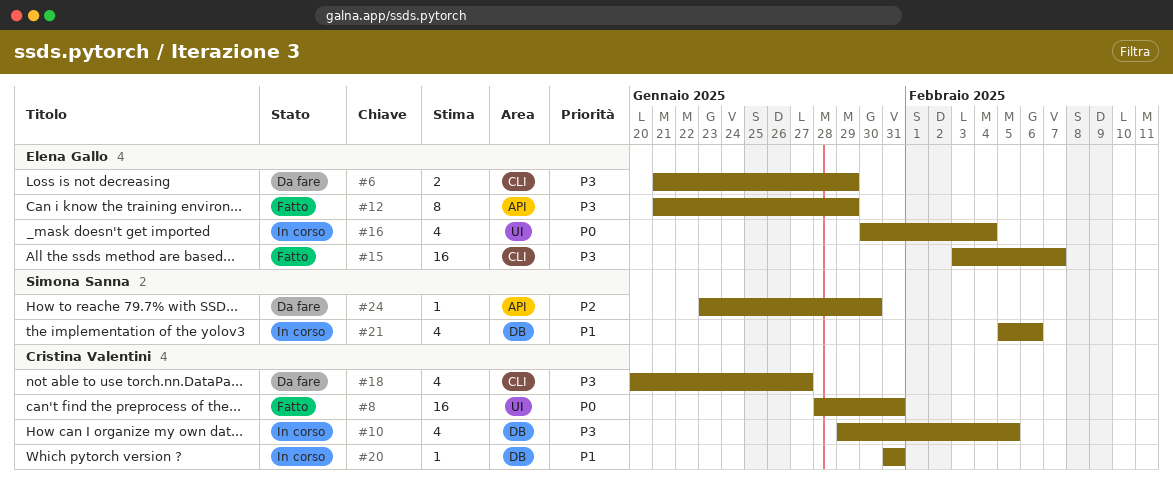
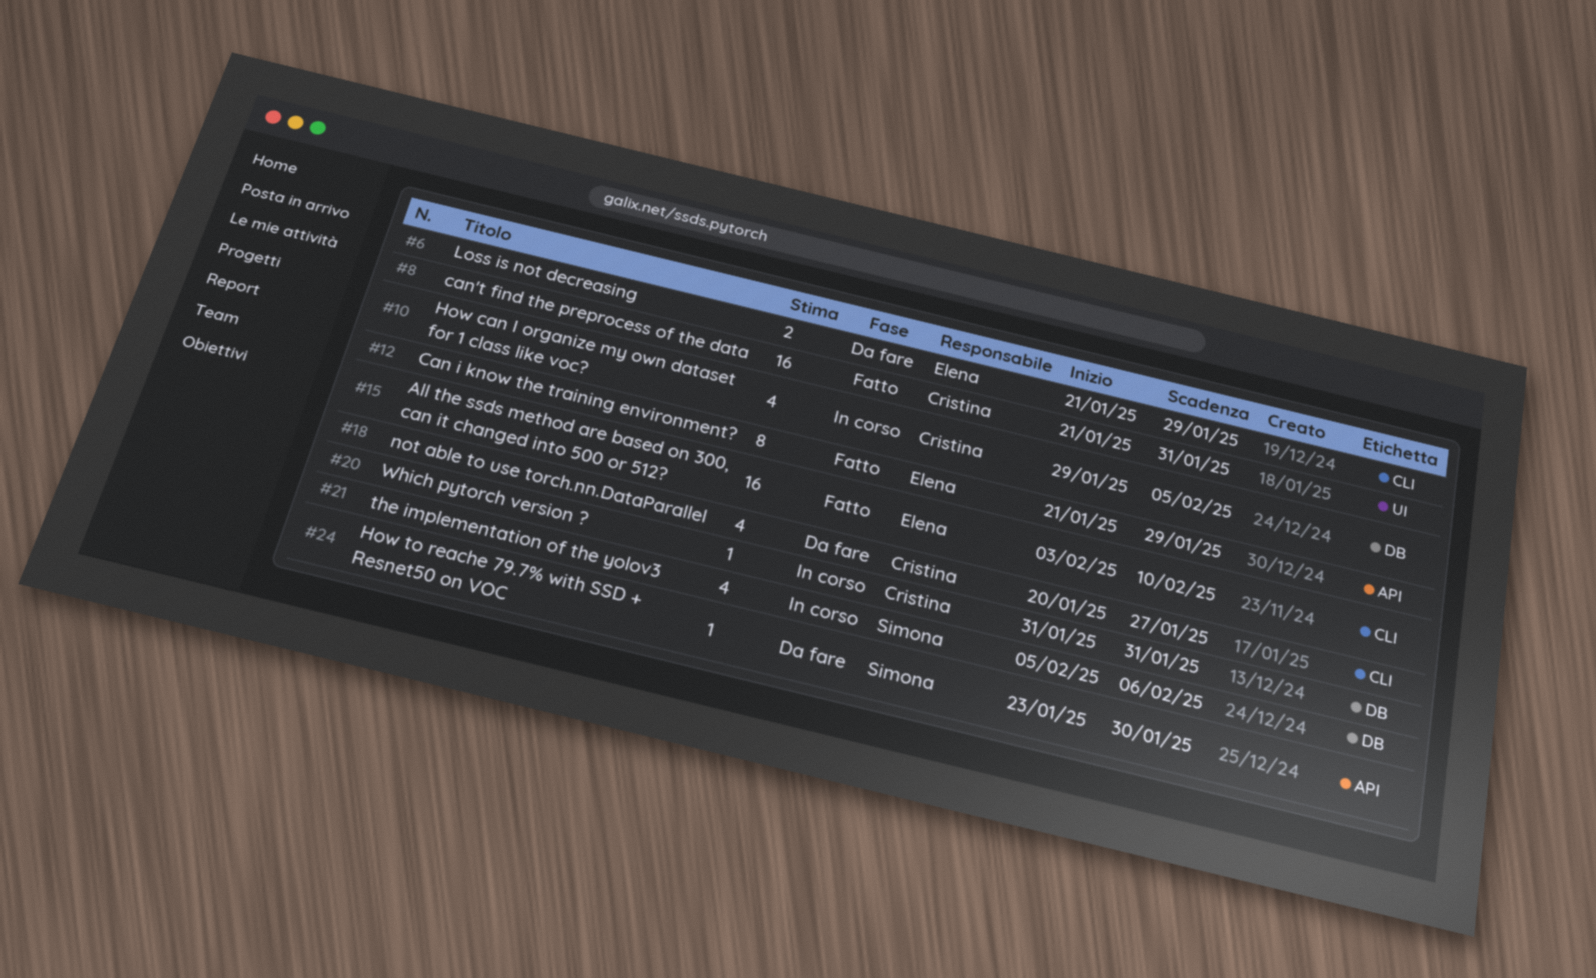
#8, start: Jan 28 -> Jan 21
#15, due: Feb 7 -> Feb 10
#16: present -> none

